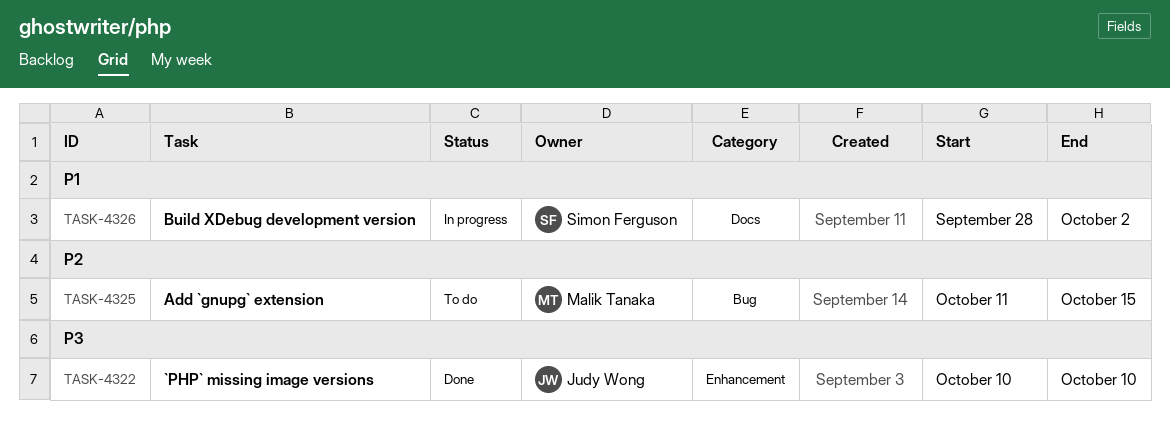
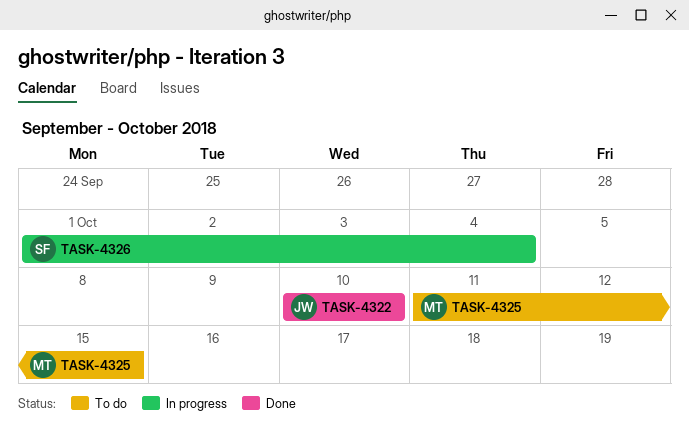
TASK-4326, start: Sep 28 -> Oct 1
TASK-4326, due: Oct 2 -> Oct 4

